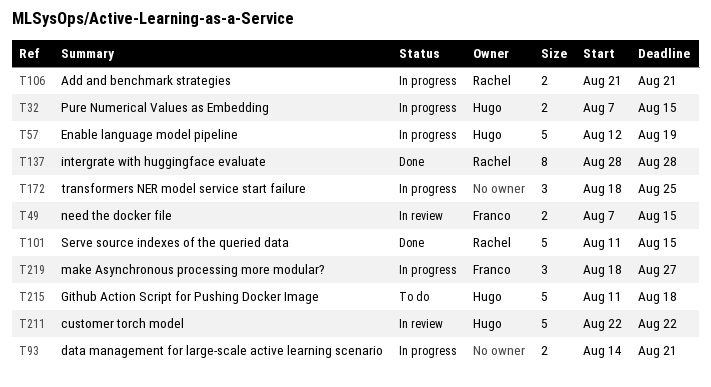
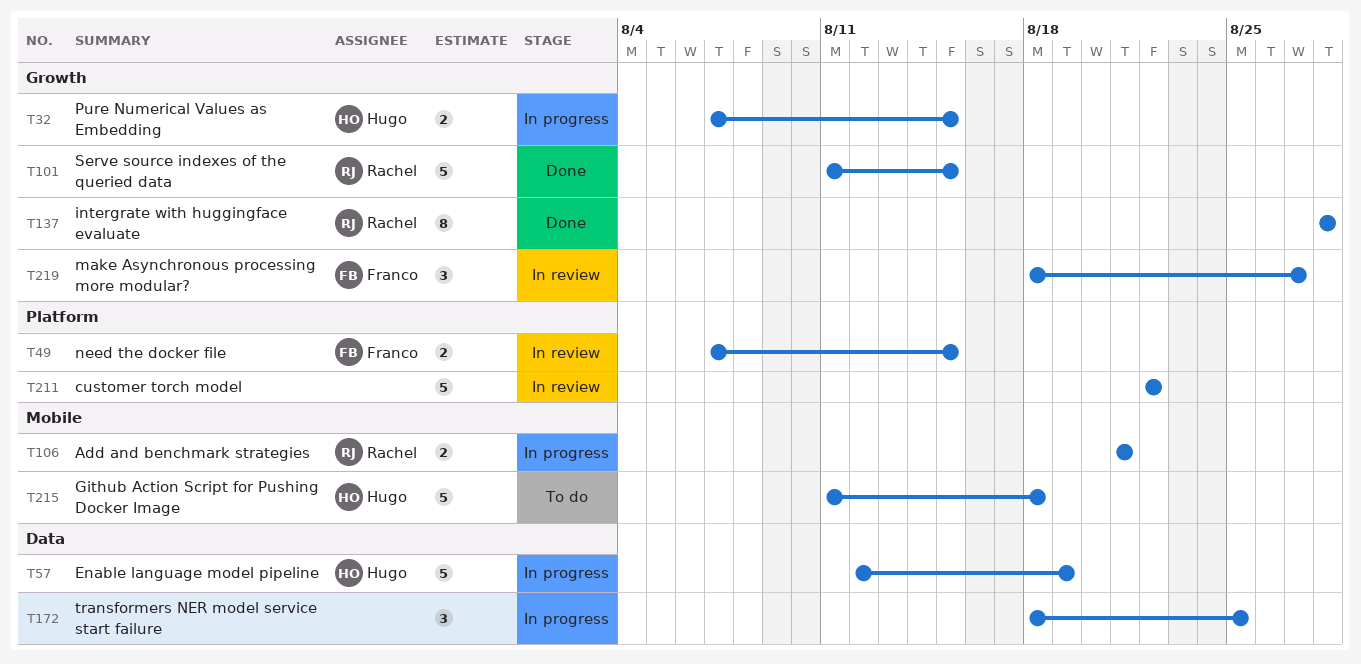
T93: present -> none
T211, owner: Hugo -> none
T219, status: In progress -> In review

